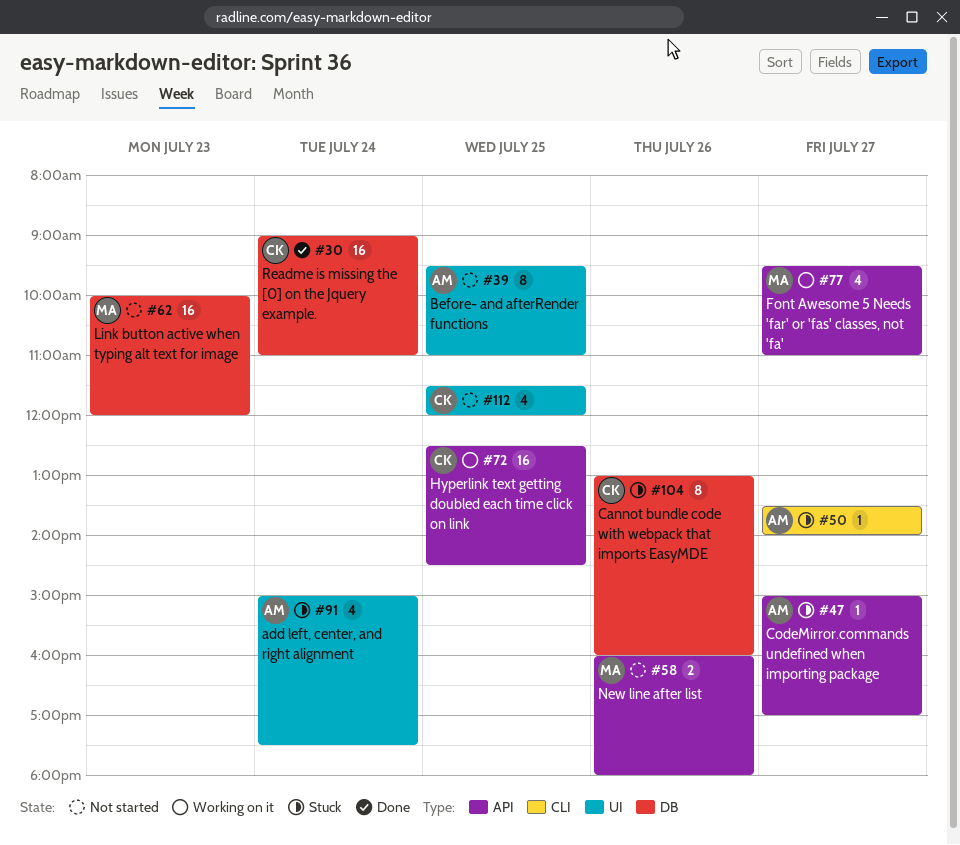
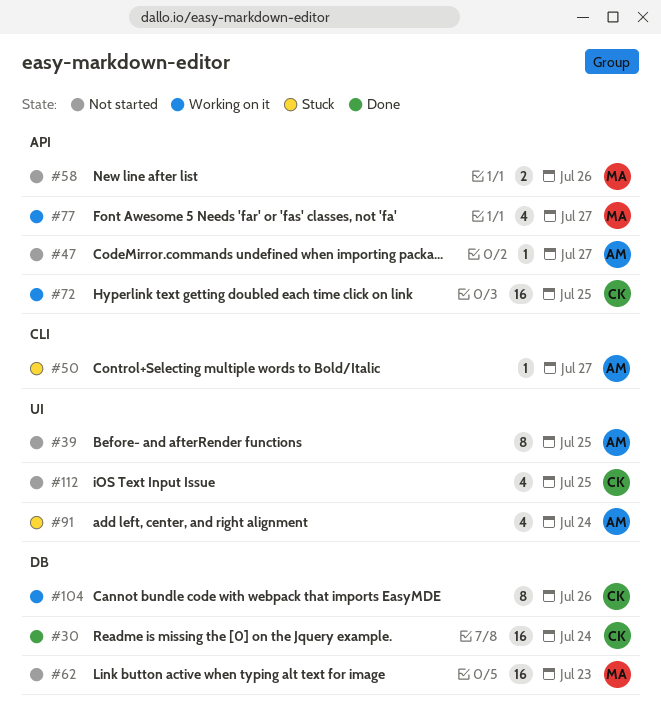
#47, status: Stuck -> Not started
#104, status: Stuck -> Working on it

